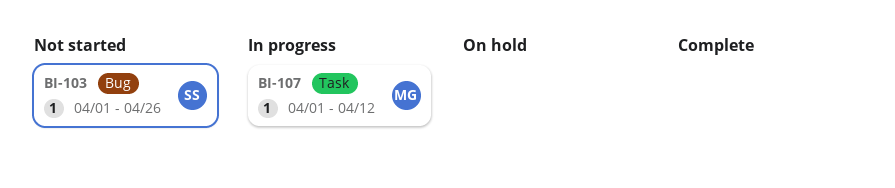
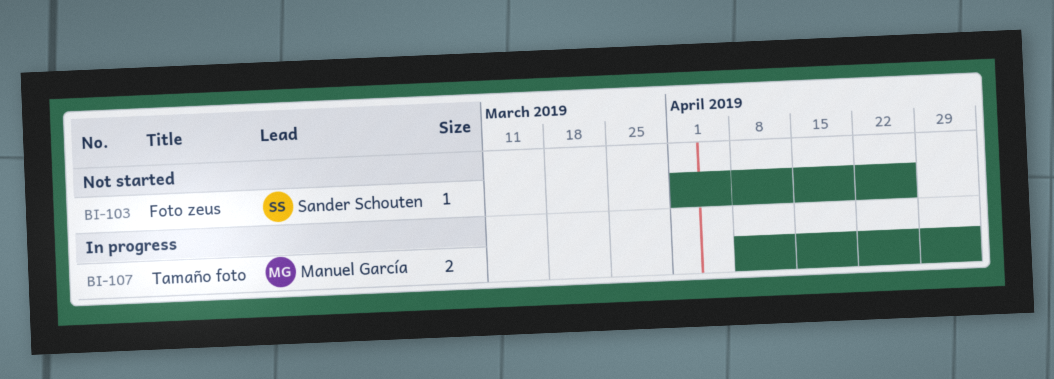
BI-107, estimate: 1 -> 2
BI-107, start: Apr 1 -> Apr 8
BI-107, due: Apr 12 -> May 3

